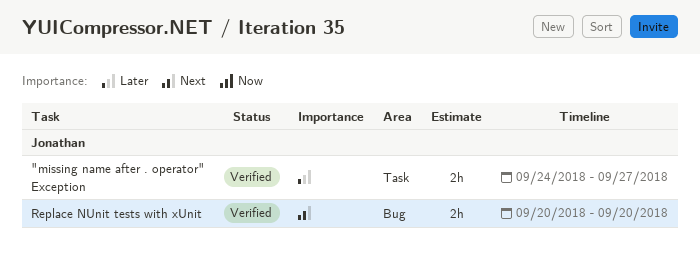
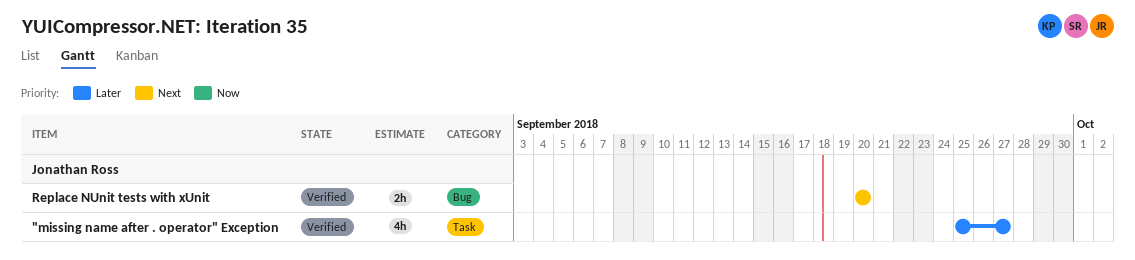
"missing name after . operator" Exception, estimate: 2h -> 4h
"missing name after . operator" Exception, start: Sep 24 -> Sep 25

